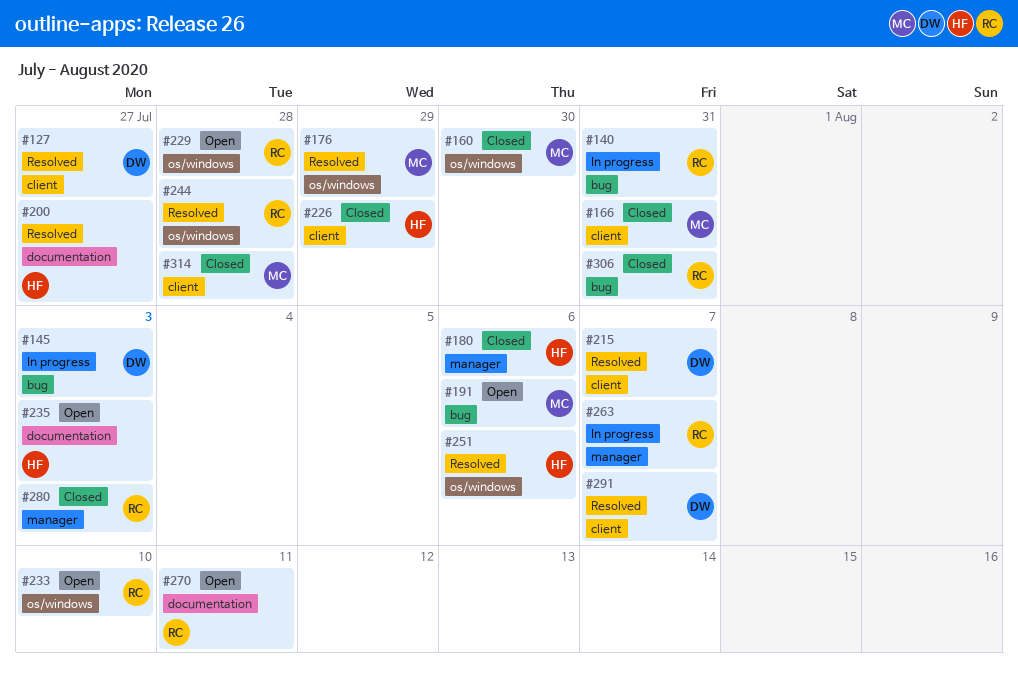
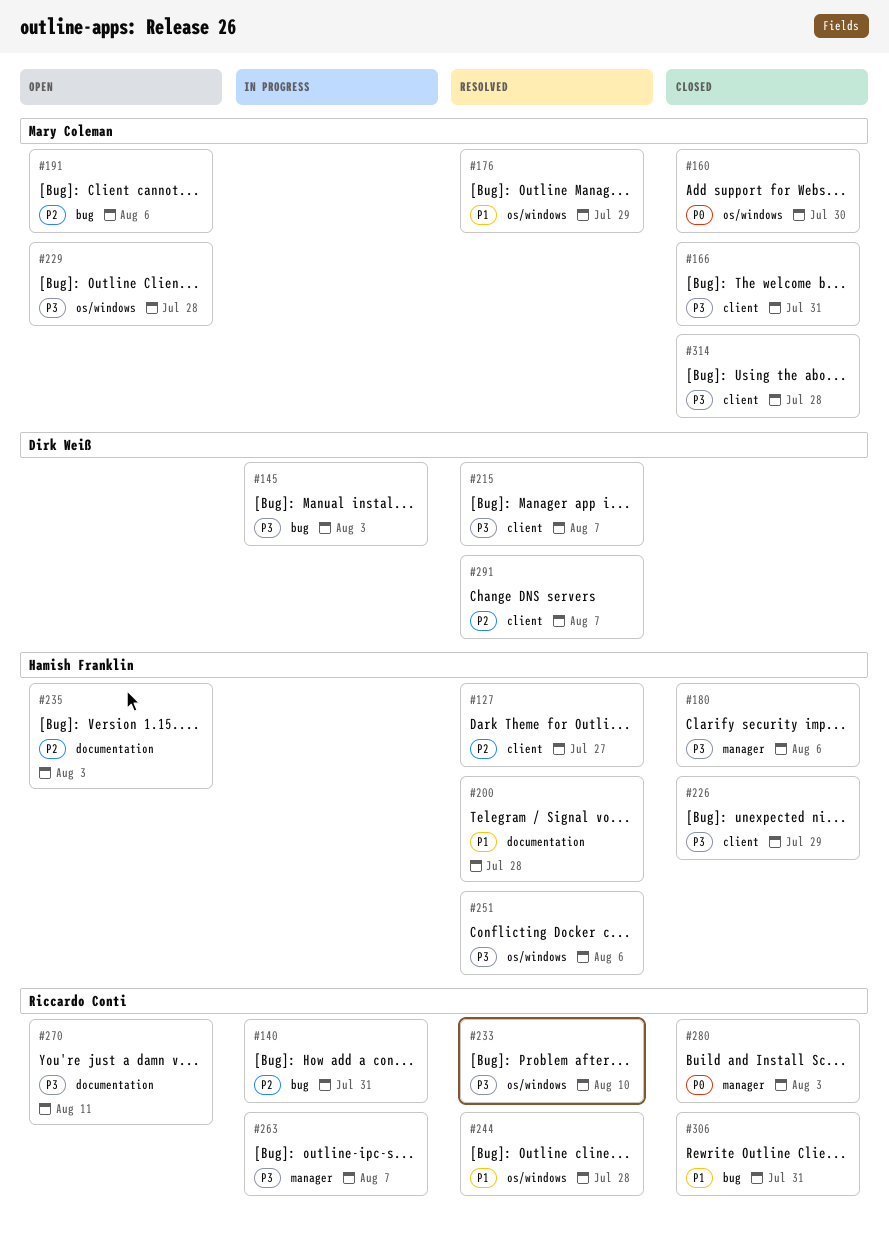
#127, owner: Dirk Weiß -> Hamish Franklin
#200, due: Jul 27 -> Jul 28
#229, owner: Riccardo Conti -> Mary Coleman
#233, status: Open -> Resolved

